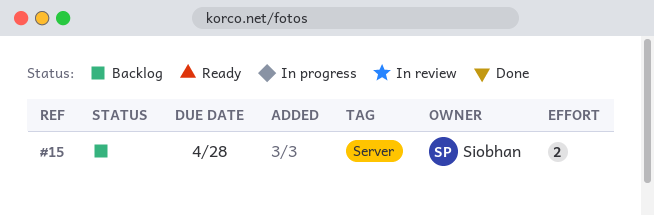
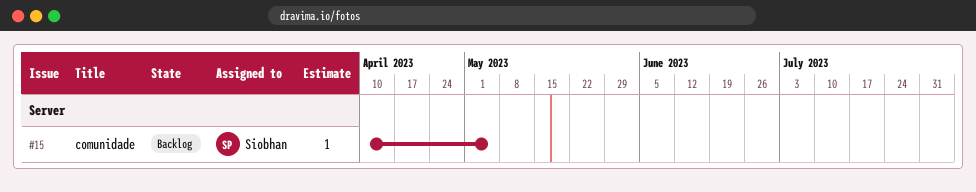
#15, estimate: 2 -> 1
#15, due: Apr 28 -> May 5

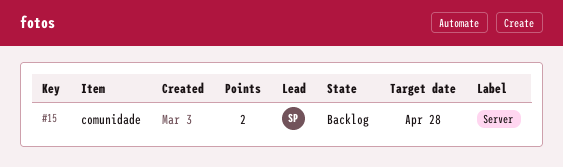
#15, estimate: 1 -> 2
#15, due: May 5 -> Apr 28

